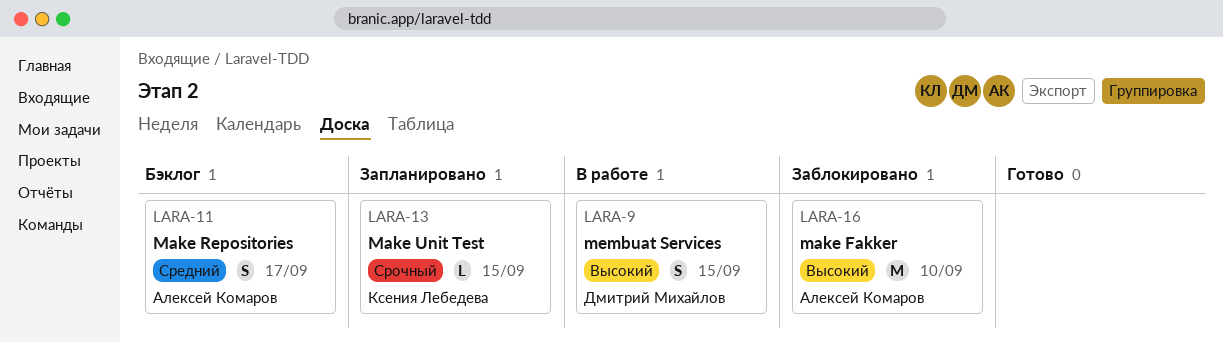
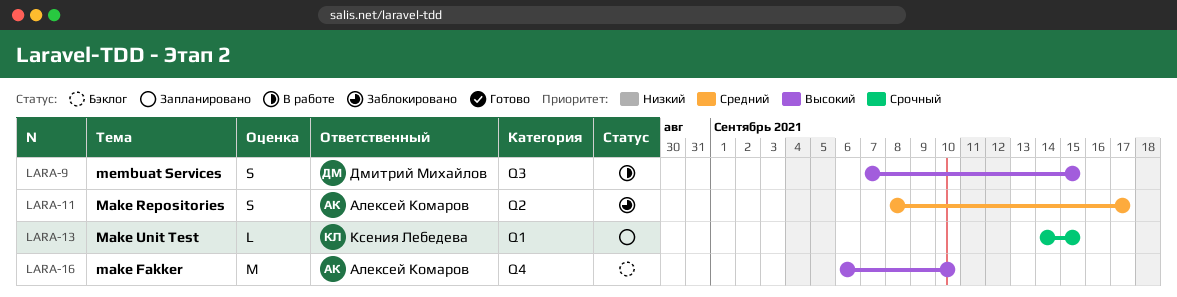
LARA-11, status: Бэклог -> Заблокировано
LARA-16, status: Заблокировано -> Бэклог

